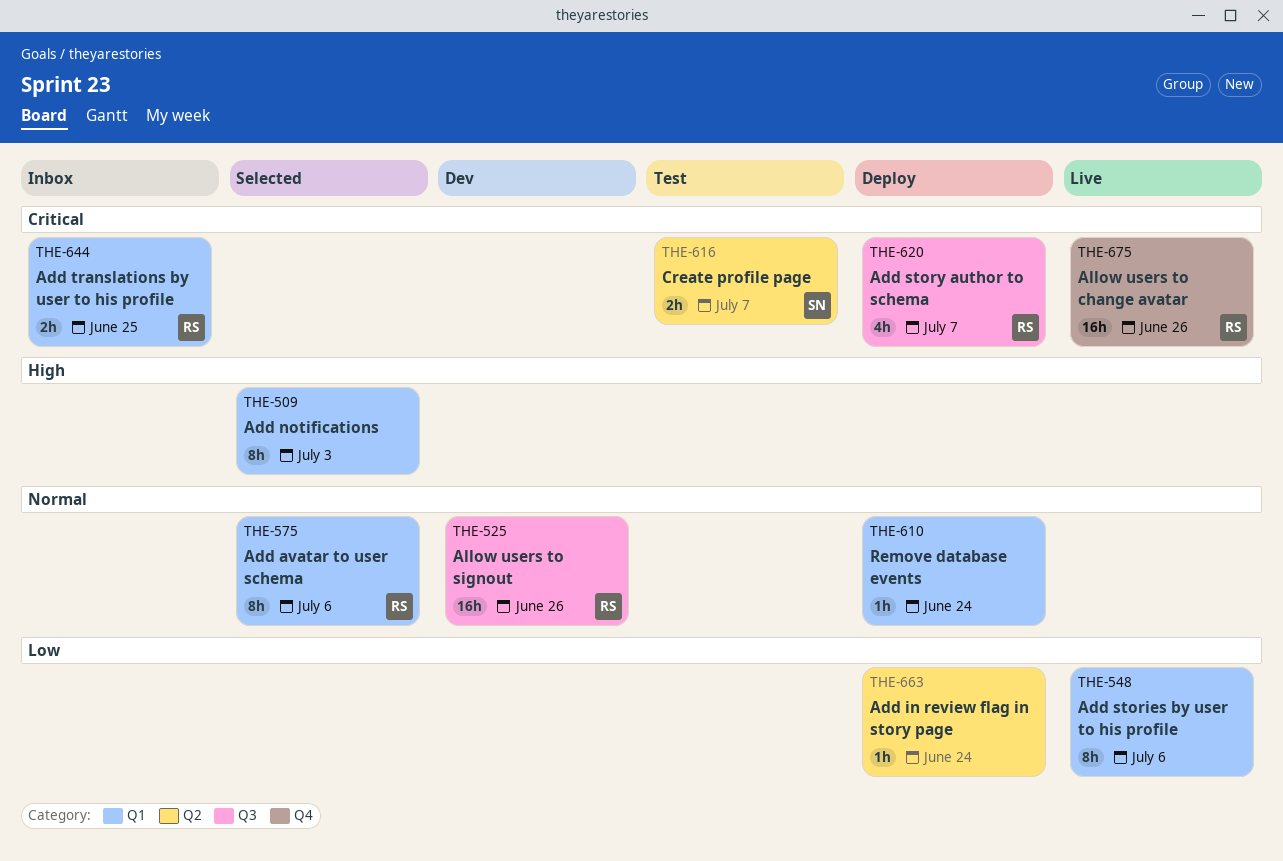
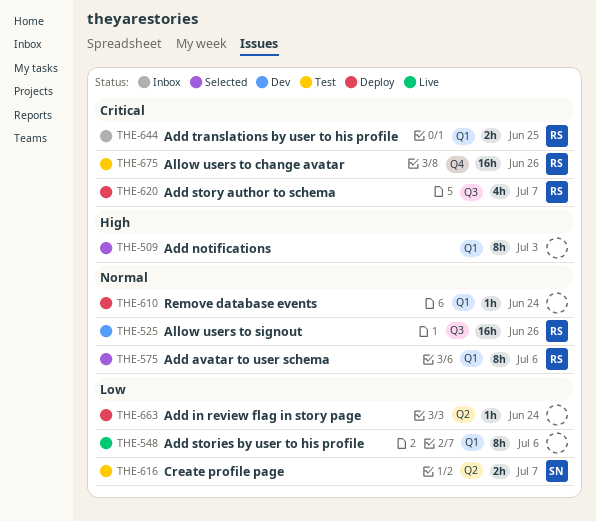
THE-616, priority: Critical -> Low
THE-675, status: Live -> Test

